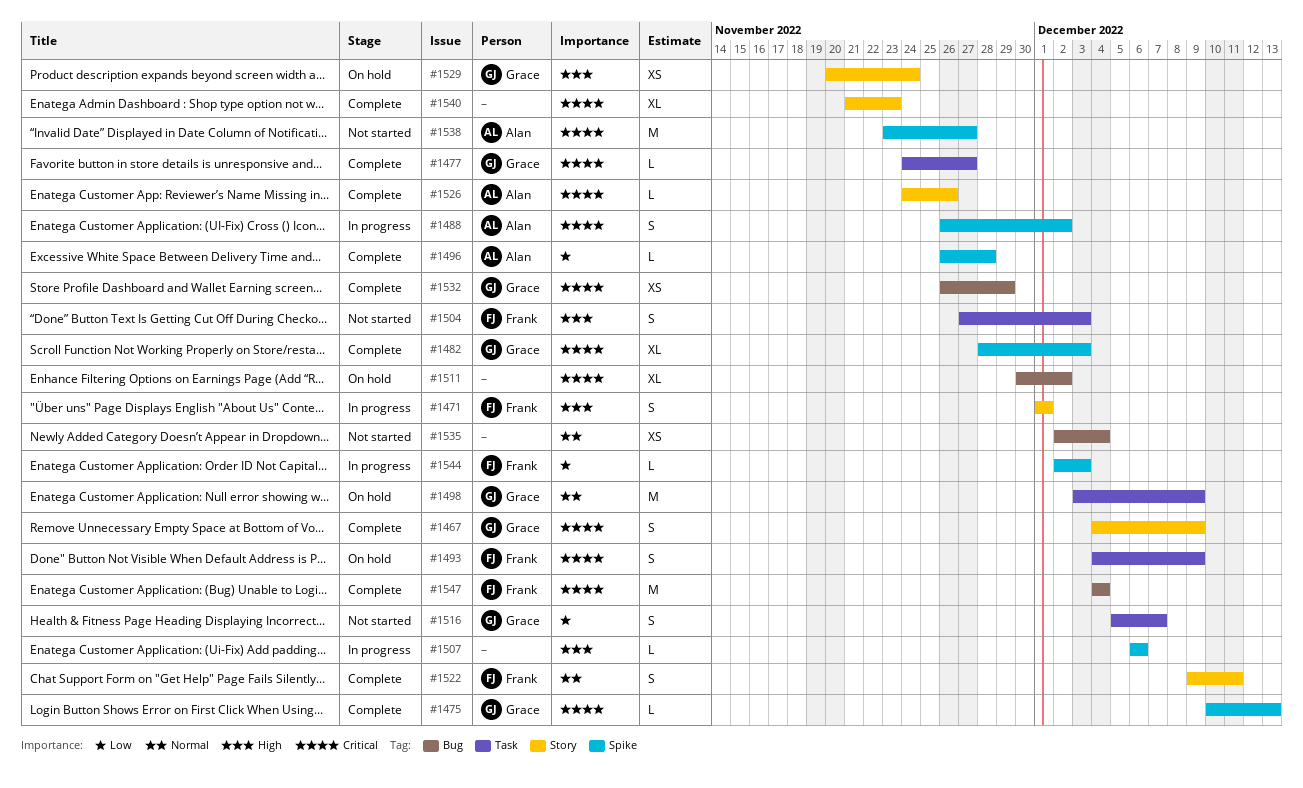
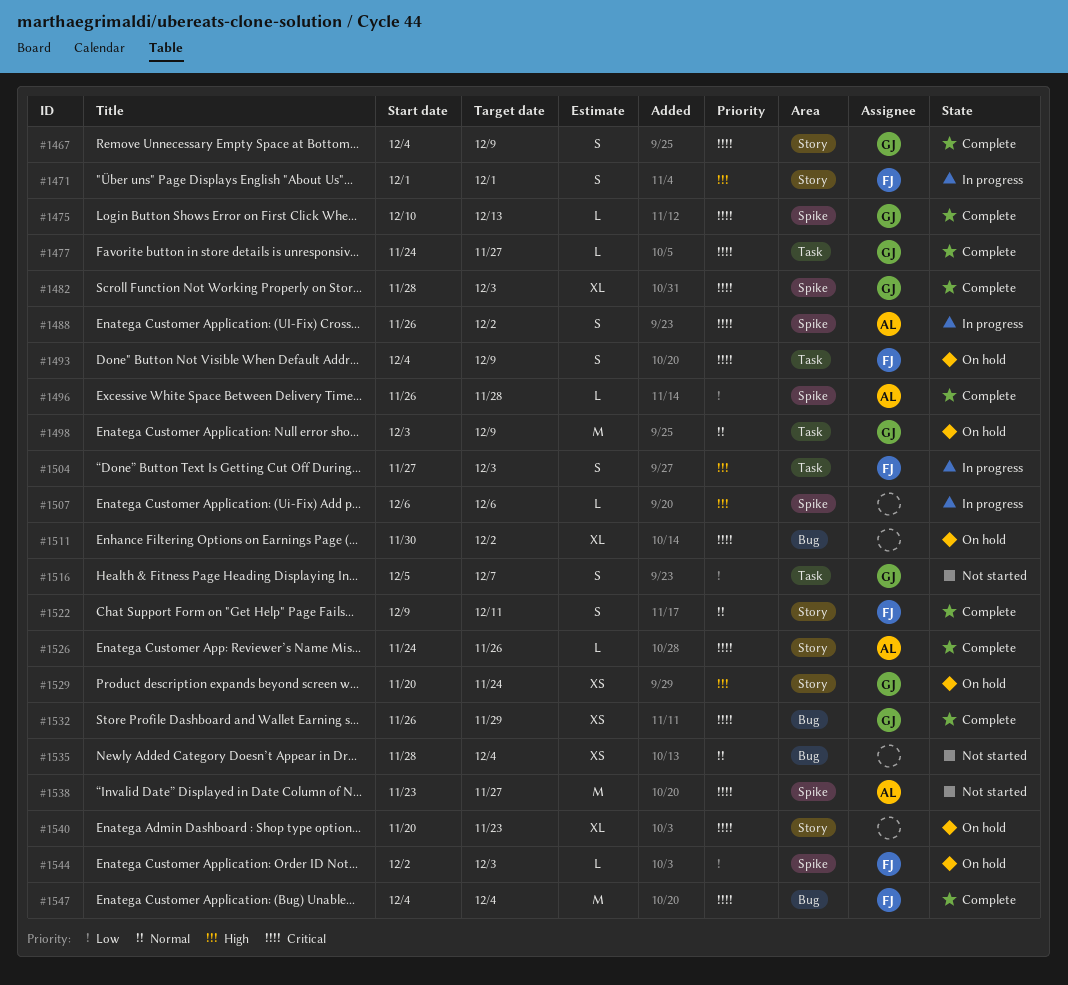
#1504, status: Not started -> In progress
#1535, start: Dec 2 -> Nov 28
#1540, status: Complete -> On hold
#1540, start: Nov 21 -> Nov 20
#1544, status: In progress -> On hold

